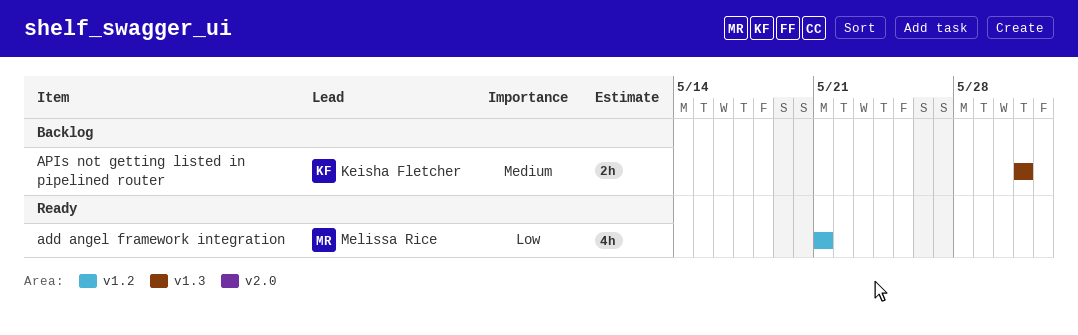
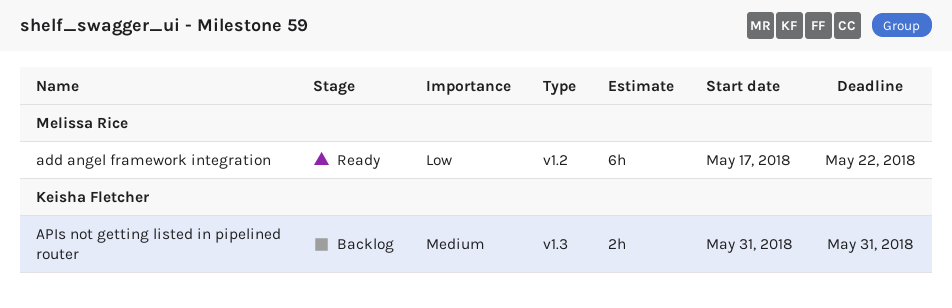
add angel framework integration, estimate: 4h -> 6h
add angel framework integration, start: May 21 -> May 17
add angel framework integration, due: May 21 -> May 22

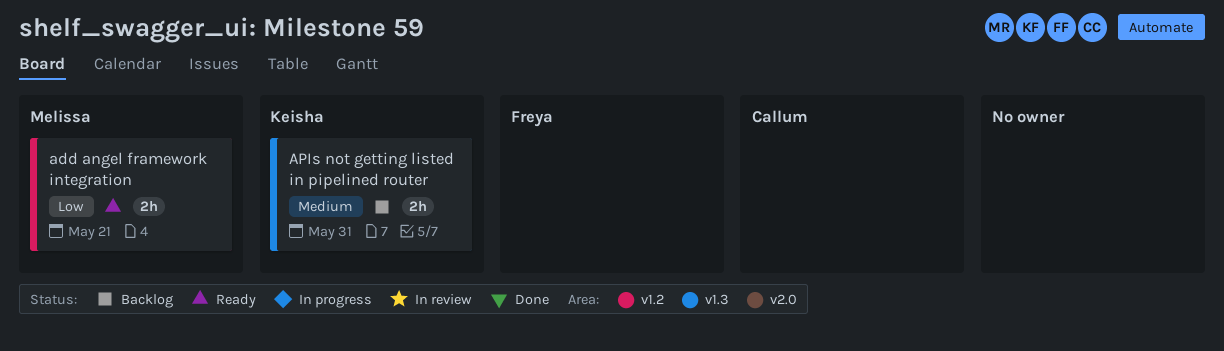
add angel framework integration, estimate: 6h -> 2h
add angel framework integration, due: May 22 -> May 21

